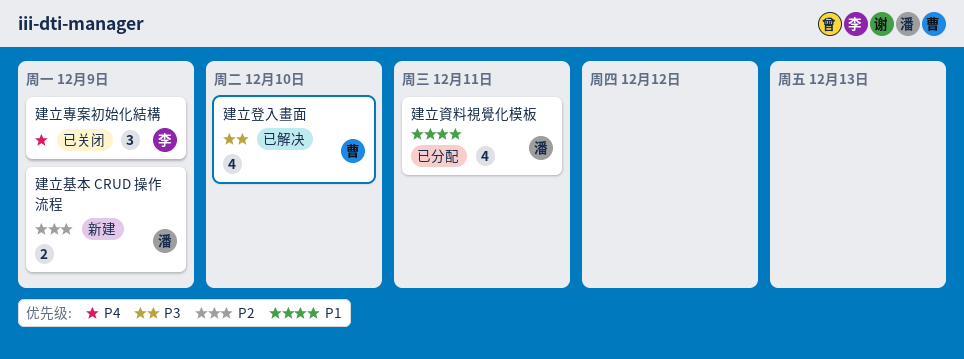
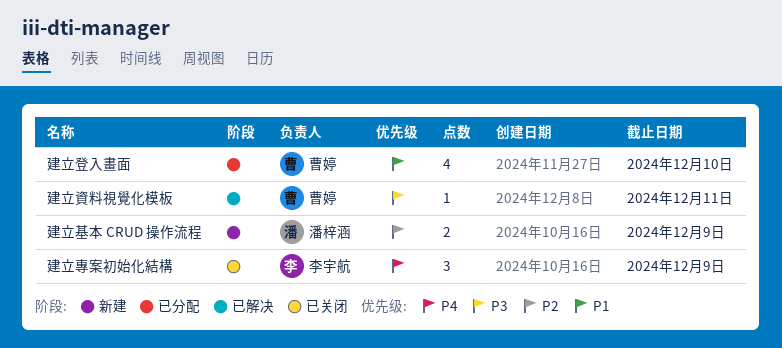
建立登入畫面, status: 已解决 -> 已分配
建立登入畫面, priority: P3 -> P1
建立資料視覺化模板, status: 已分配 -> 已解决
建立資料視覺化模板, owner: 潘梓涵 -> 曹婷
建立資料視覺化模板, priority: P1 -> P3
建立資料視覺化模板, estimate: 4 -> 1

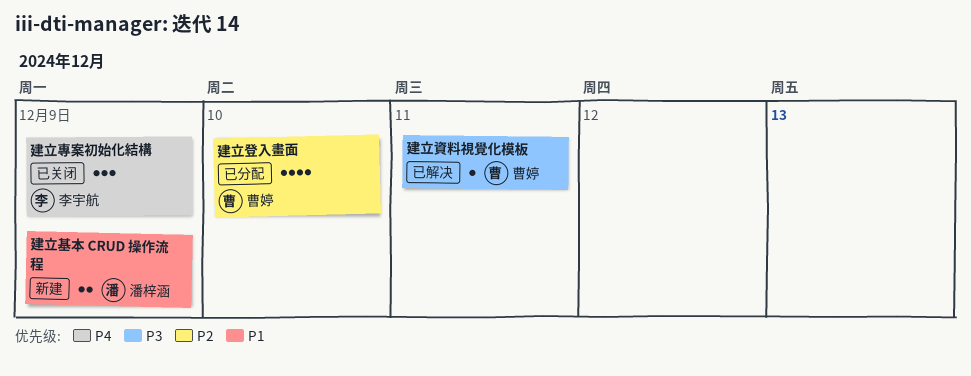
建立基本 CRUD 操作流程, priority: P2 -> P1
建立登入畫面, priority: P1 -> P2

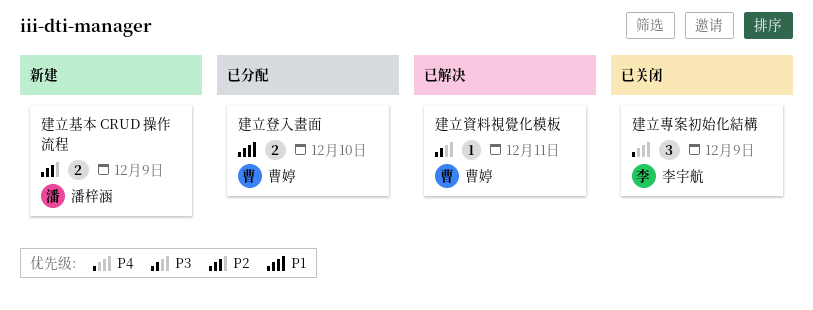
建立基本 CRUD 操作流程, priority: P1 -> P2
建立登入畫面, priority: P2 -> P1
建立登入畫面, estimate: 4 -> 2

